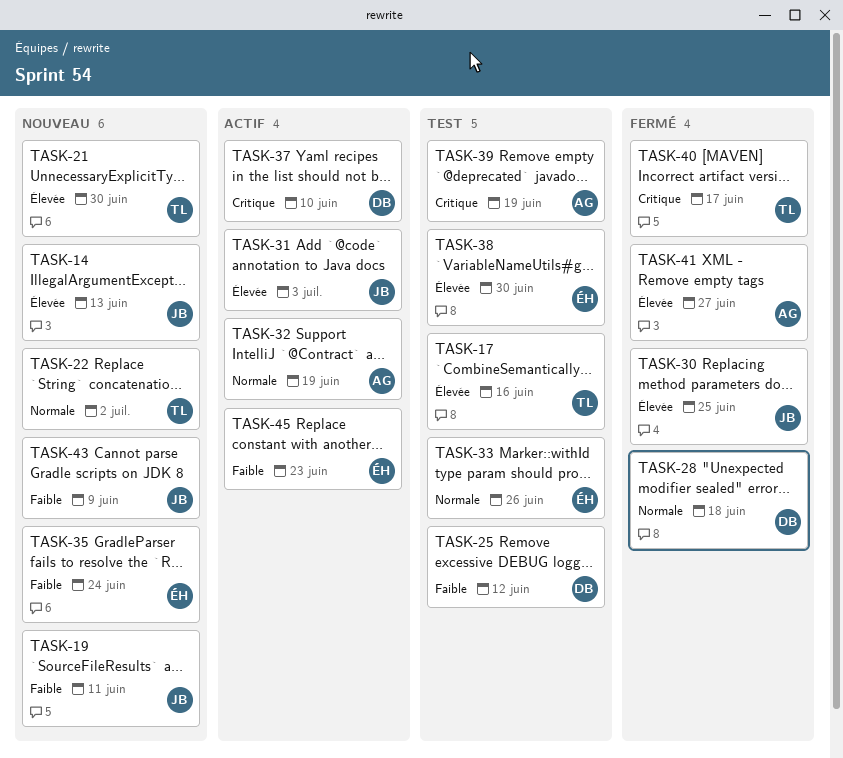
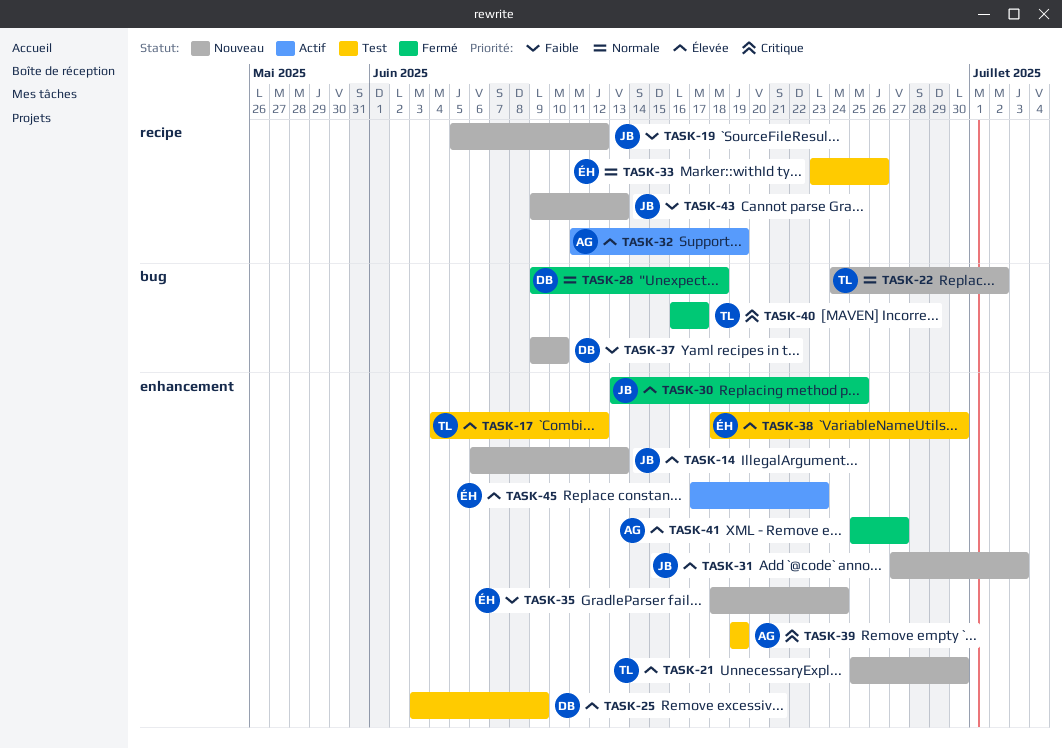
TASK-17, due: Jun 16 -> Jun 12
TASK-19, due: Jun 11 -> Jun 12
TASK-25, priority: Faible -> Élevée
TASK-25, due: Jun 12 -> Jun 9
TASK-31, status: Actif -> Nouveau
TASK-32, priority: Normale -> Élevée
TASK-37, status: Actif -> Nouveau
TASK-37, priority: Critique -> Faible
TASK-43, due: Jun 9 -> Jun 13
TASK-45, priority: Faible -> Élevée

